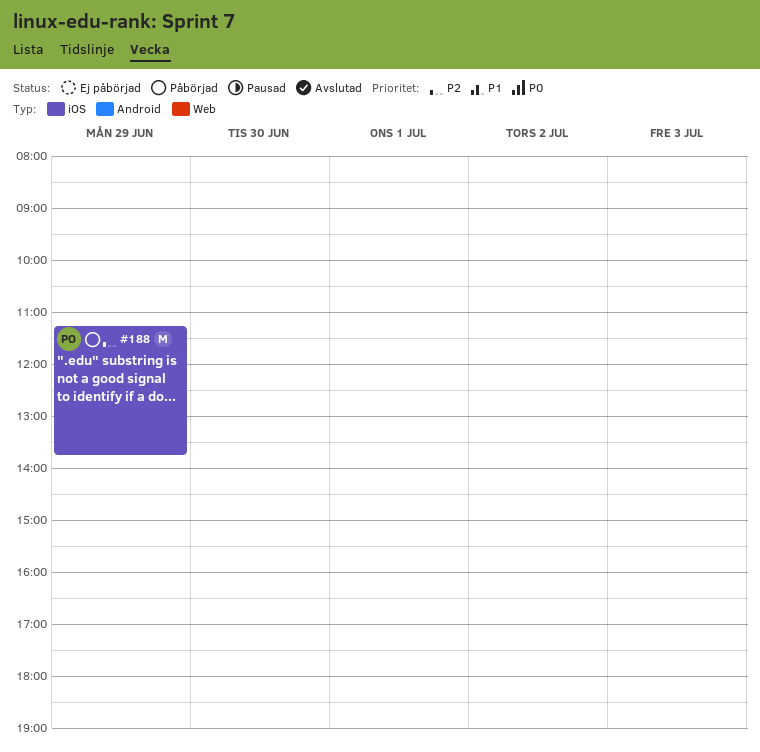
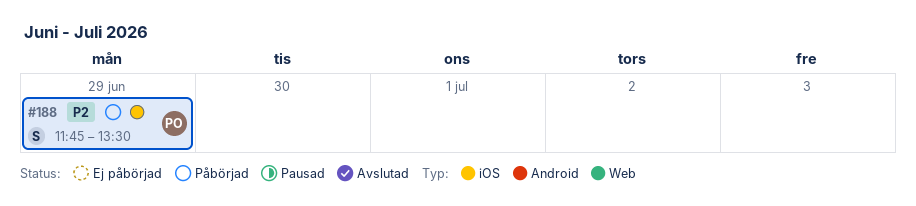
#188, estimate: M -> S
#188, begins: 11:15 -> 11:45
#188, ends: 13:45 -> 13:30

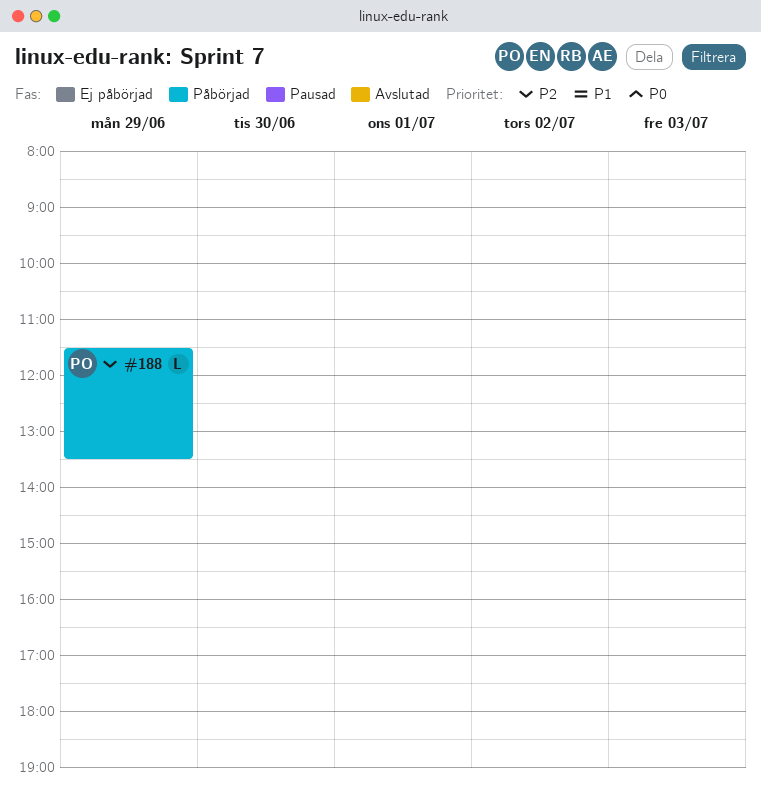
#188, estimate: S -> L
#188, begins: 11:45 -> 11:30

